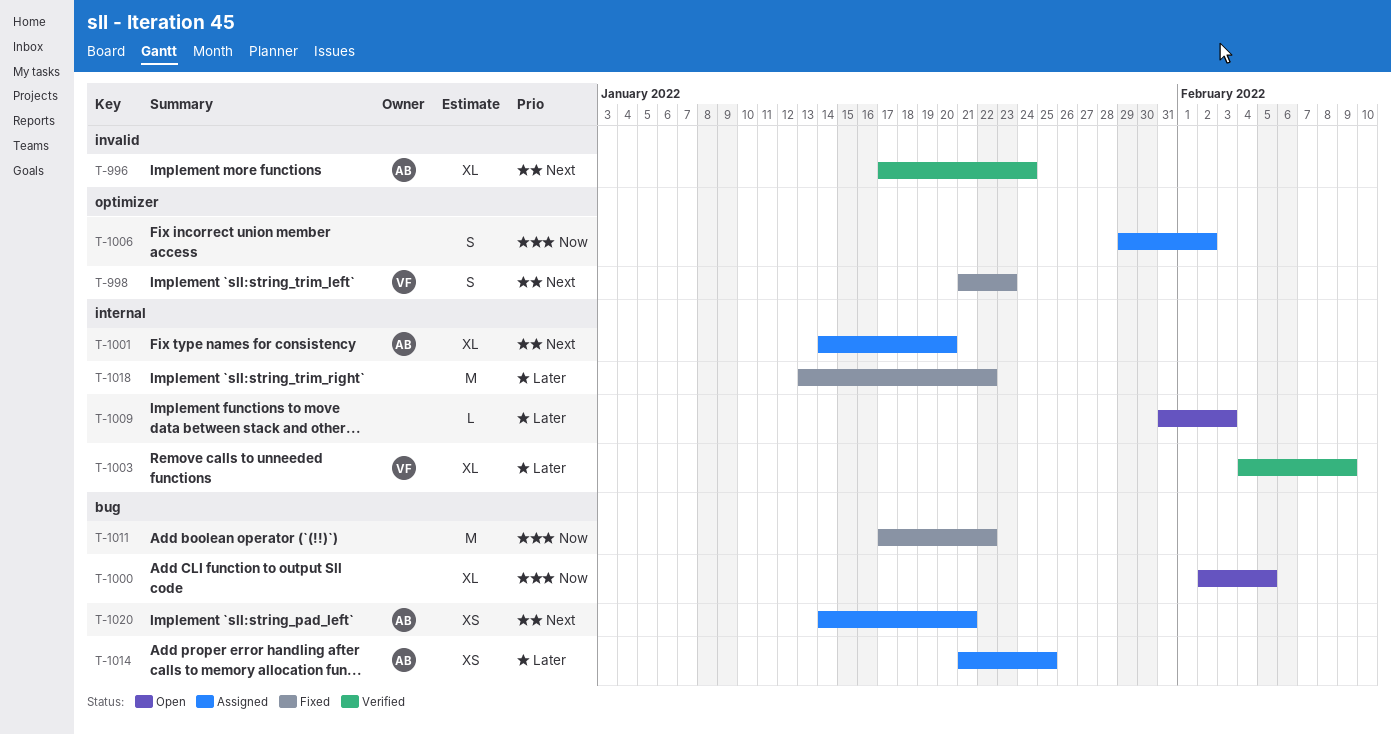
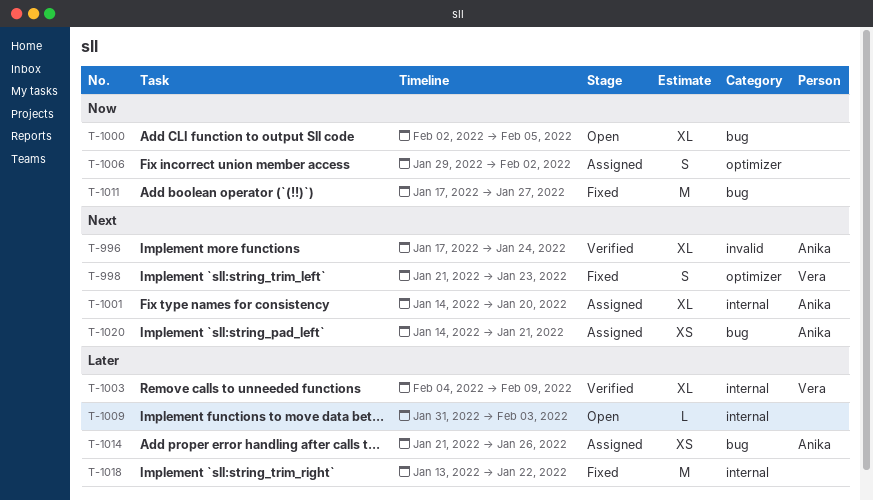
T-1011, due: Jan 22 -> Jan 27
T-1014, due: Jan 25 -> Jan 26

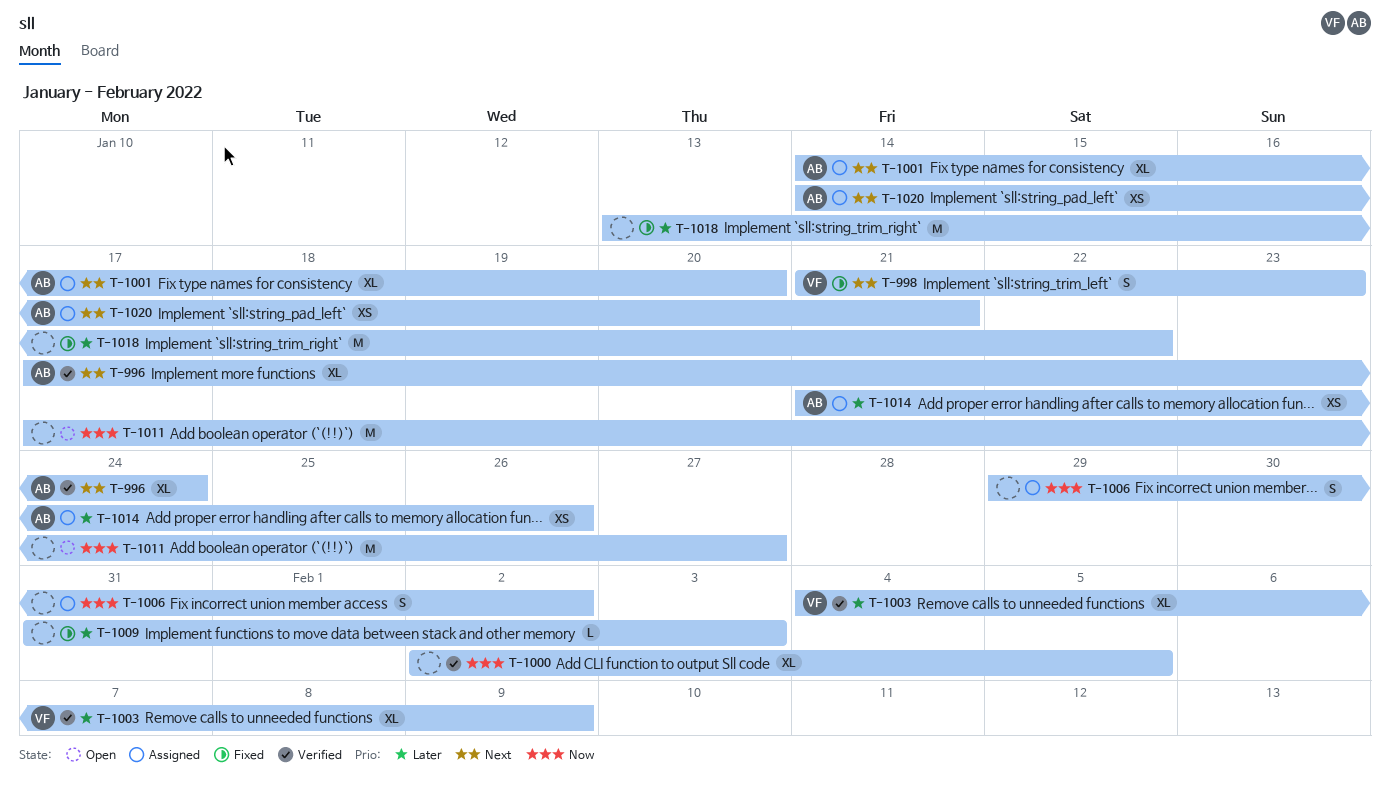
T-1000, status: Open -> Verified
T-1009, status: Open -> Fixed
T-1011, status: Fixed -> Open

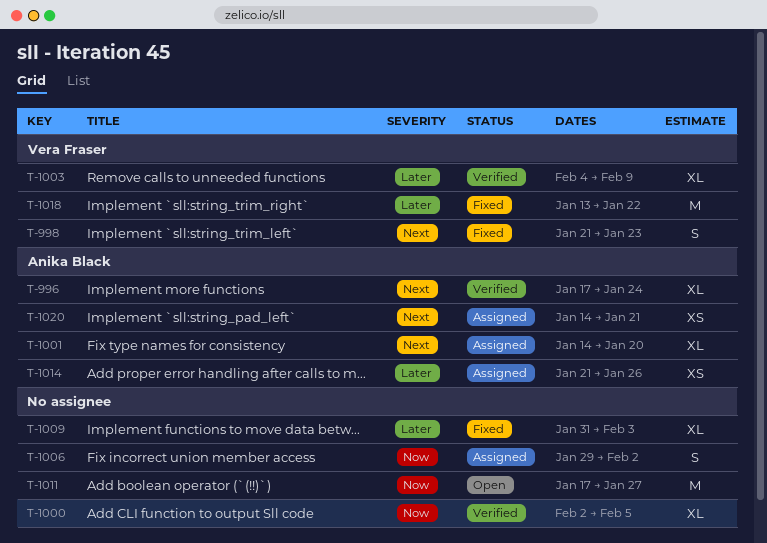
T-1009, estimate: L -> XL
T-1018, owner: none -> Vera Fraser

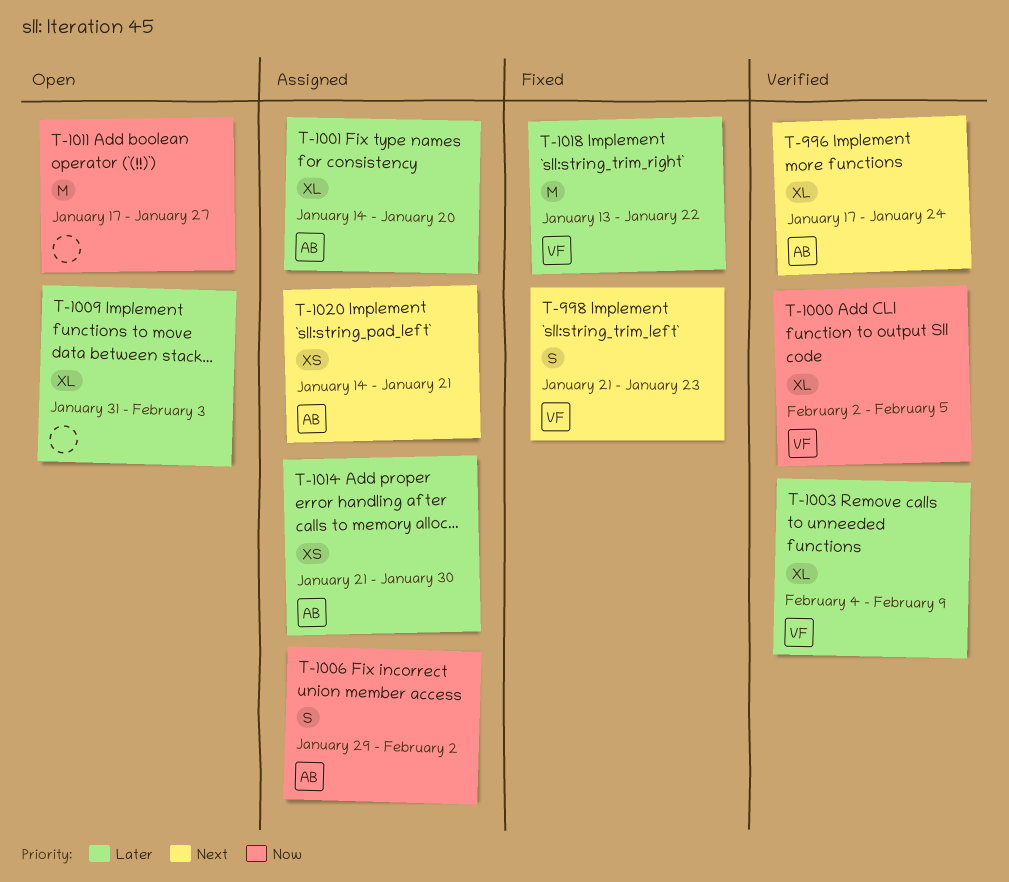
T-1000, owner: none -> Vera Fraser
T-1001, priority: Next -> Later
T-1006, owner: none -> Anika Black
T-1009, status: Fixed -> Open
T-1014, due: Jan 26 -> Jan 30

